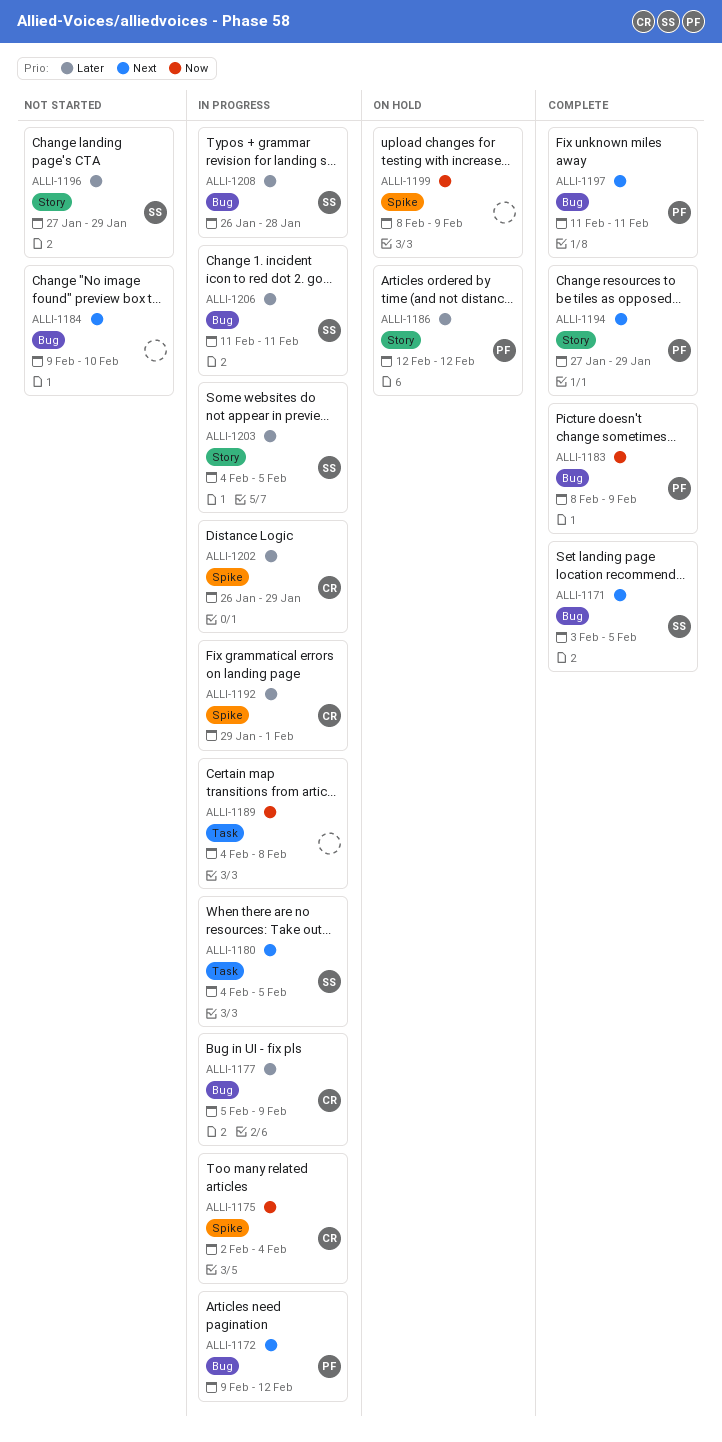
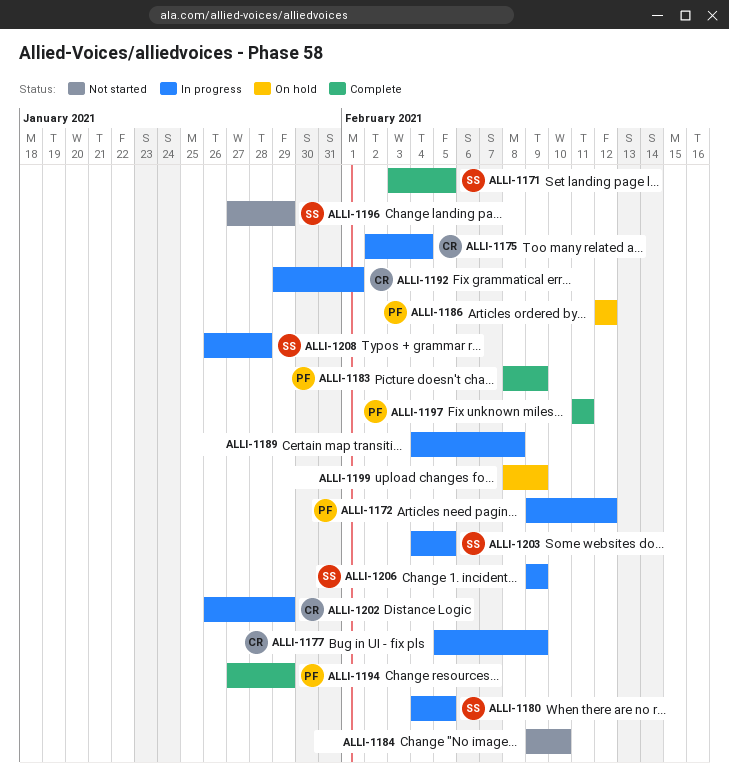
ALLI-1206, start: Feb 11 -> Feb 9
ALLI-1206, due: Feb 11 -> Feb 9

